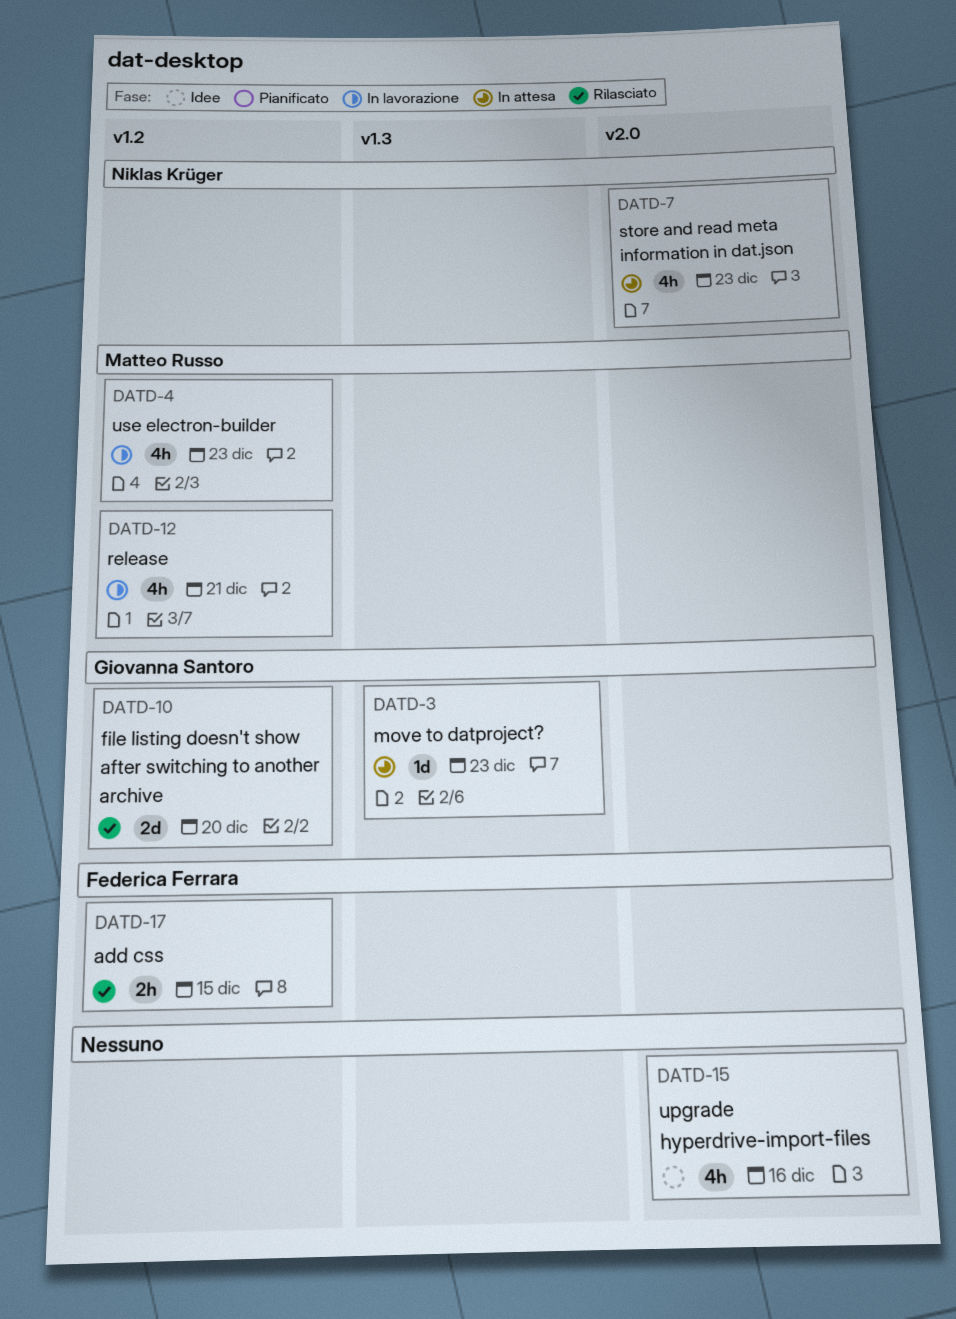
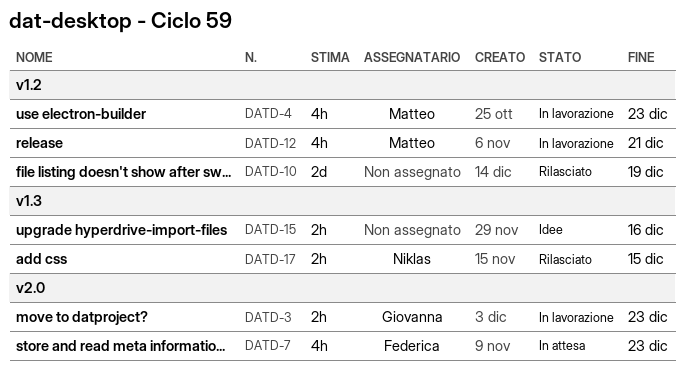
DATD-3, status: In attesa -> In lavorazione
DATD-3, label: v1.3 -> v2.0
DATD-3, estimate: 1d -> 2h
DATD-7, owner: Niklas Krüger -> Federica Ferrara
DATD-10, owner: Giovanna Santoro -> none
DATD-10, due: Dec 20 -> Dec 19
DATD-15, label: v2.0 -> v1.3
DATD-15, estimate: 4h -> 2h
DATD-17, owner: Federica Ferrara -> Niklas Krüger
DATD-17, label: v1.2 -> v1.3

